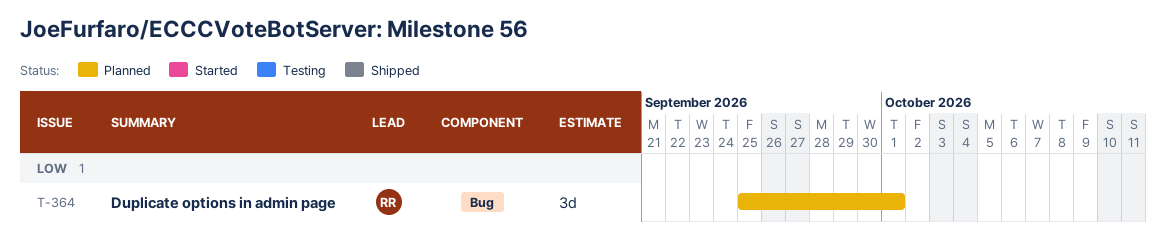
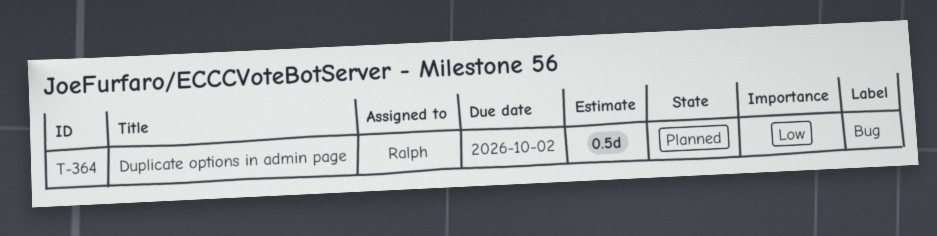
T-364, estimate: 3d -> 0.5d
T-364, due: Oct 1 -> Oct 2

